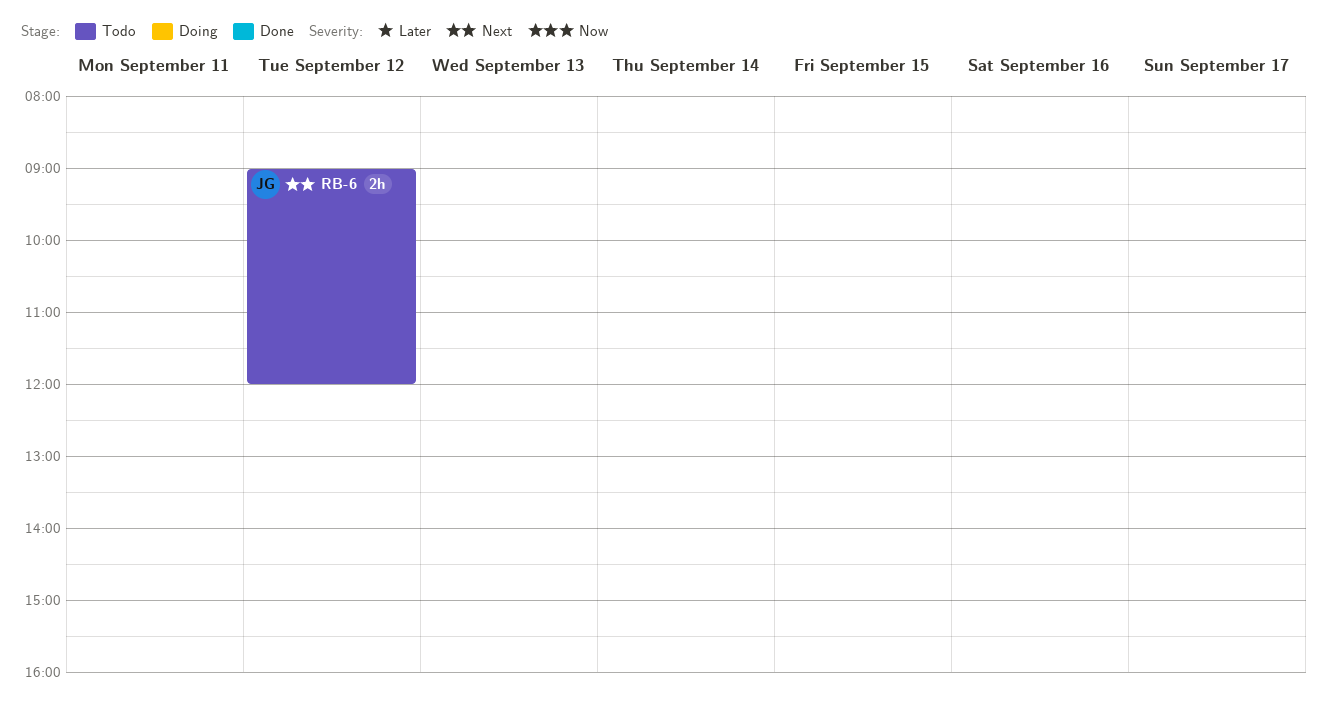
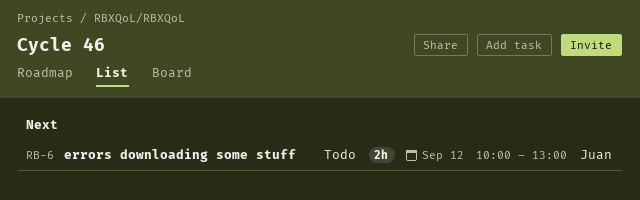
RB-6, begins: 09:00 -> 10:00
RB-6, ends: 12:00 -> 13:00

